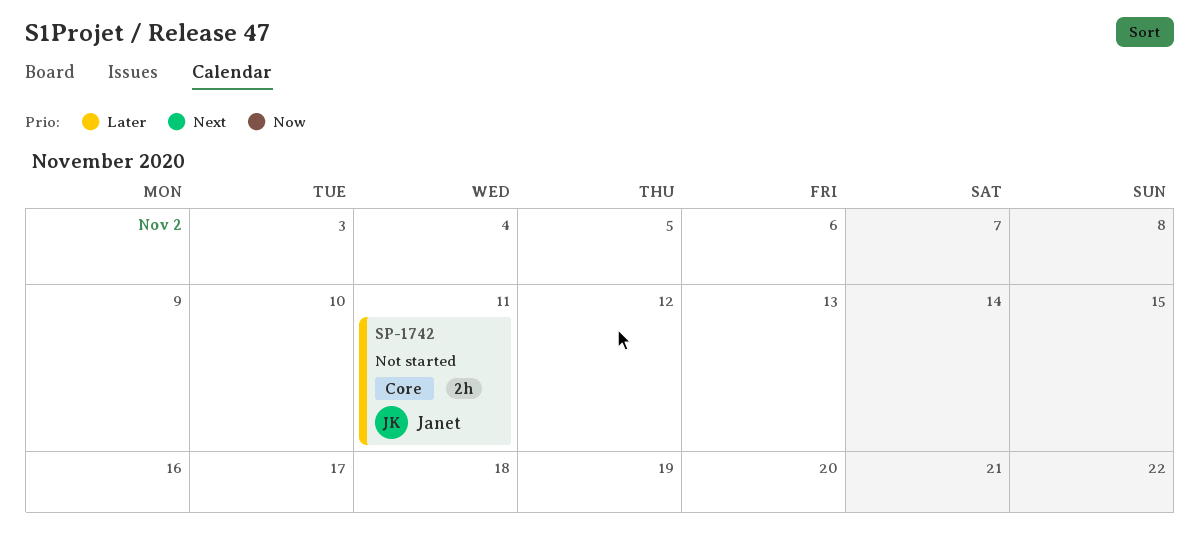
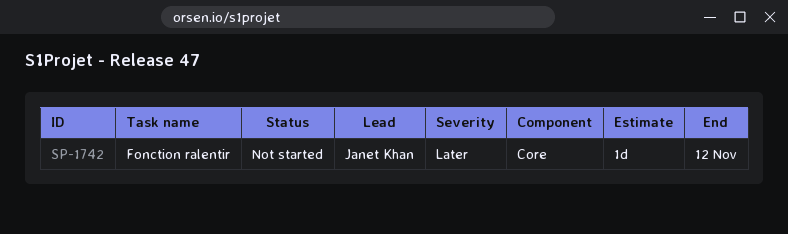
SP-1742, estimate: 2h -> 1d
SP-1742, due: Nov 11 -> Nov 12

